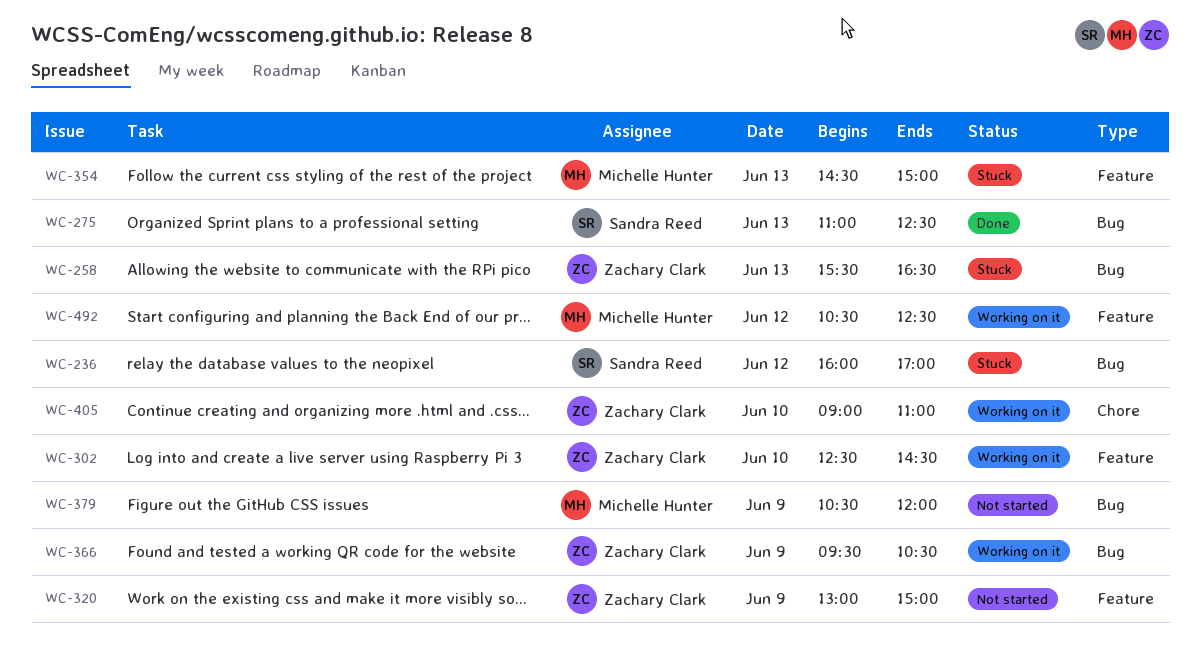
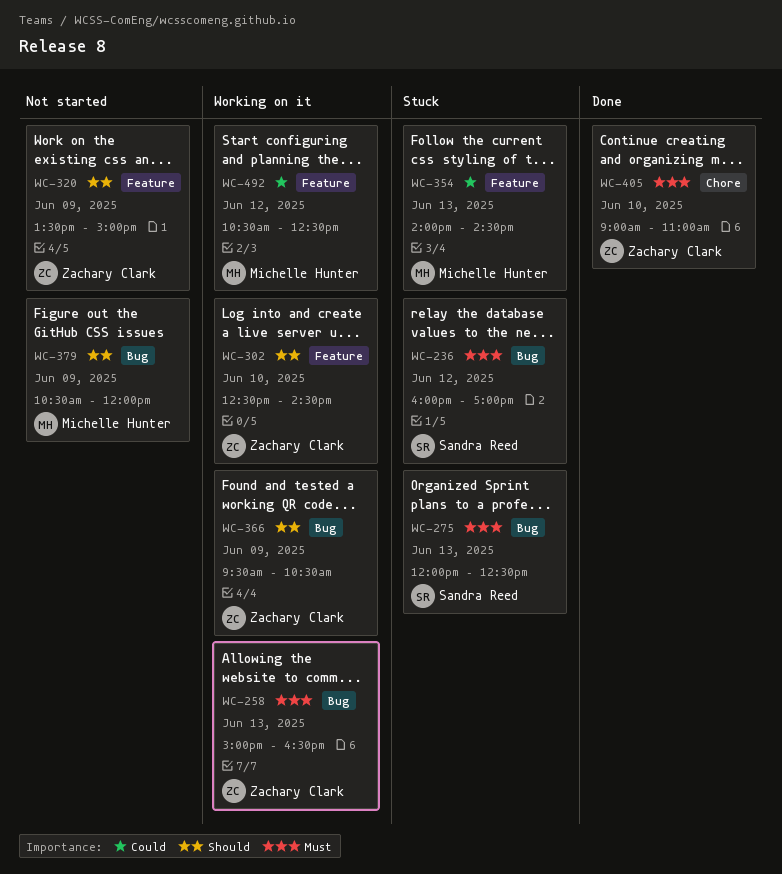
WC-258, status: Stuck -> Working on it
WC-258, begins: 15:30 -> 15:00
WC-275, status: Done -> Stuck
WC-275, begins: 11:00 -> 12:00
WC-320, begins: 13:00 -> 13:30
WC-354, begins: 14:30 -> 14:00
WC-354, ends: 15:00 -> 14:30
WC-405, status: Working on it -> Done

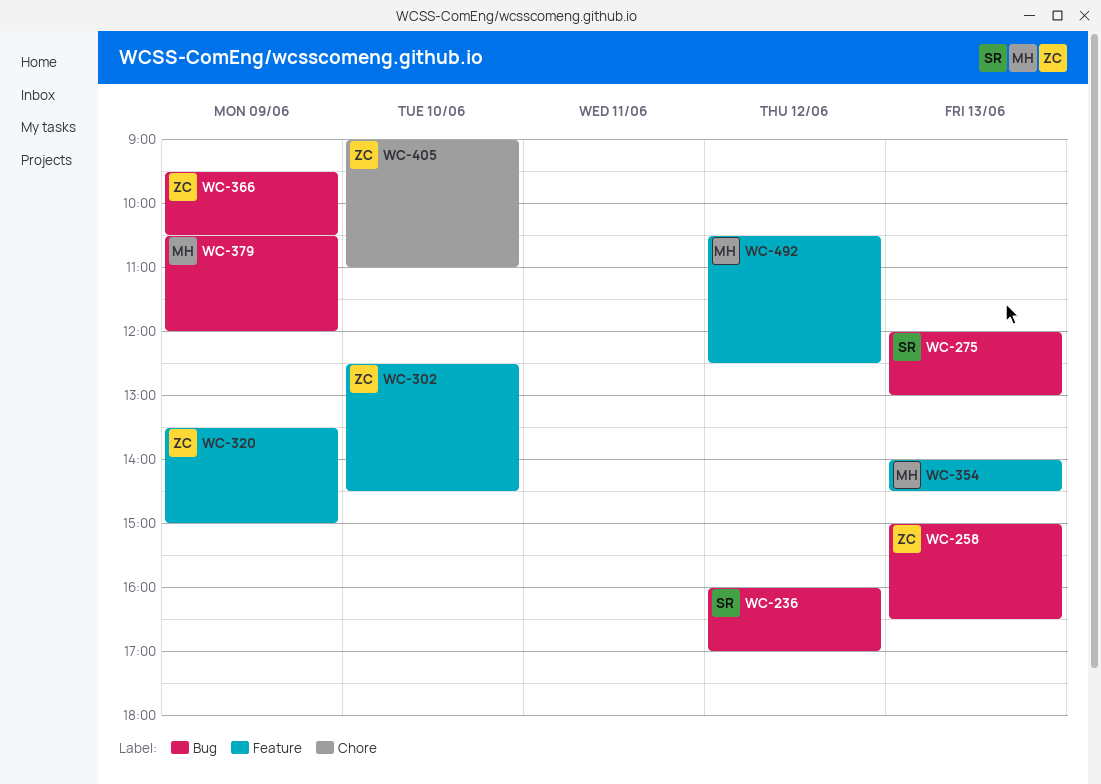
WC-275, ends: 12:30 -> 13:00

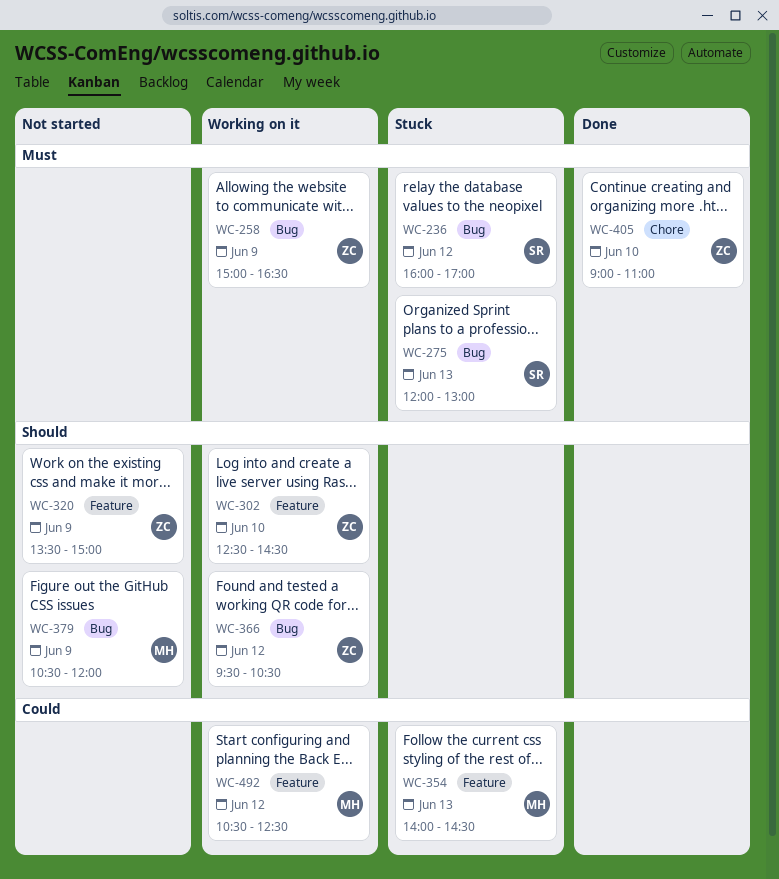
WC-258, day: Jun 13 -> Jun 9
WC-366, day: Jun 9 -> Jun 12

